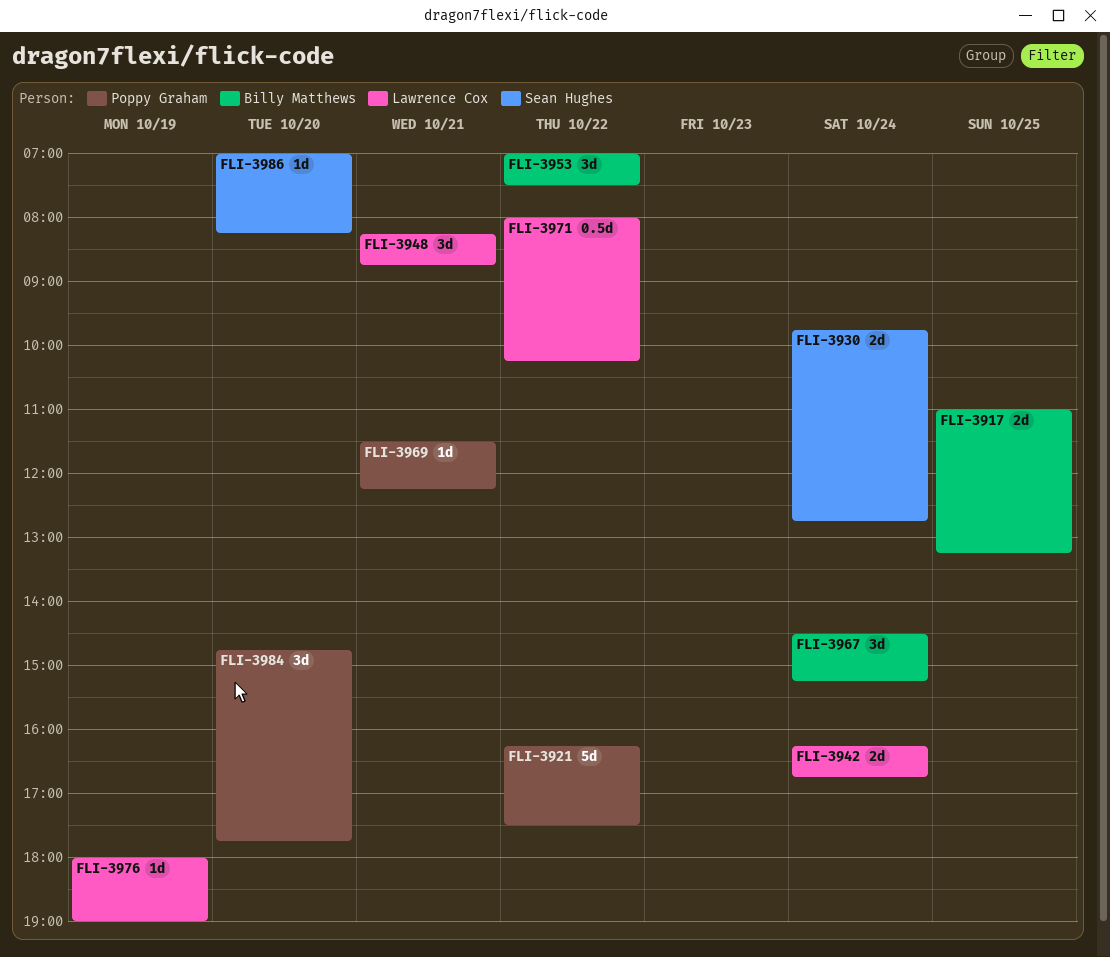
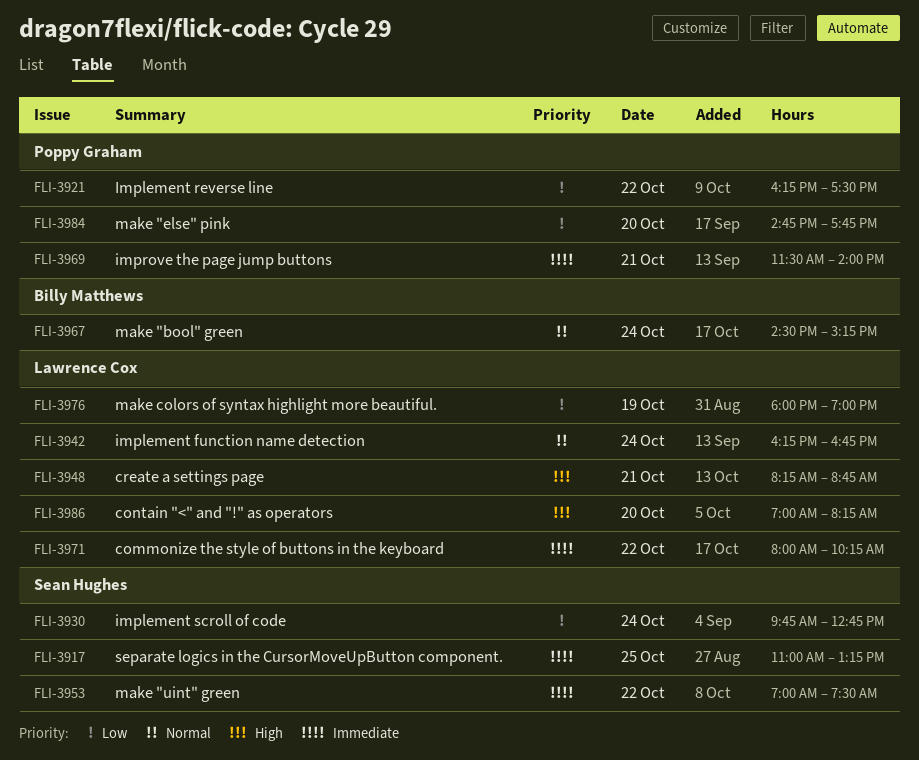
FLI-3917, owner: Billy Matthews -> Sean Hughes
FLI-3953, owner: Billy Matthews -> Sean Hughes
FLI-3969, ends: 12:15 -> 14:00
FLI-3986, owner: Sean Hughes -> Lawrence Cox

